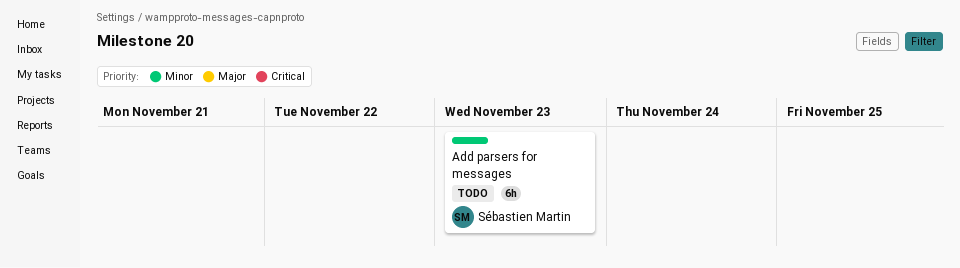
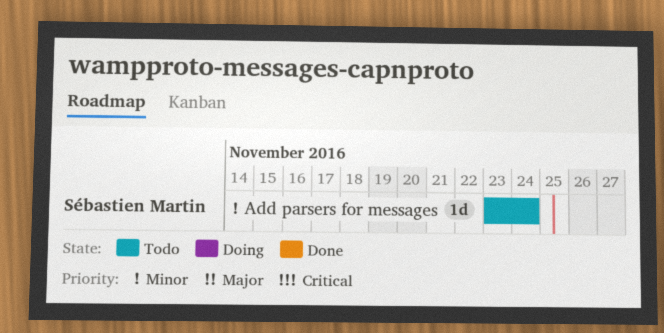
Add parsers for messages, estimate: 6h -> 1d
Add parsers for messages, due: Nov 23 -> Nov 24

